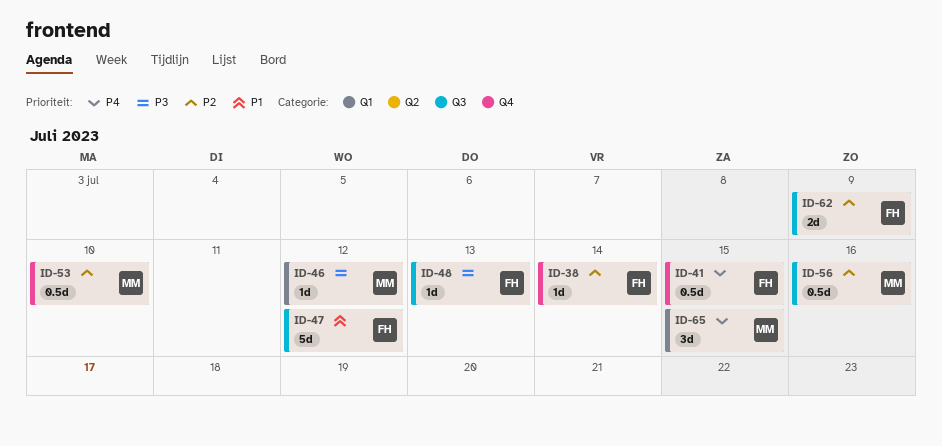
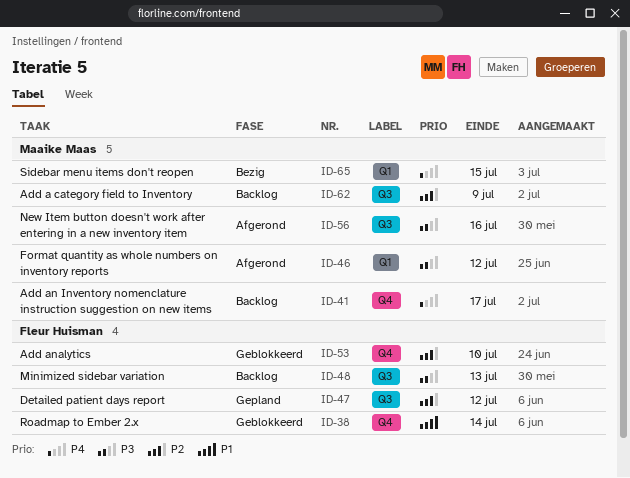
ID-38, priority: P2 -> P1
ID-41, owner: Fleur Huisman -> Maaike Maas
ID-41, due: Jul 15 -> Jul 17
ID-47, priority: P1 -> P2
ID-53, owner: Maaike Maas -> Fleur Huisman
ID-56, priority: P2 -> P3
ID-62, owner: Fleur Huisman -> Maaike Maas

